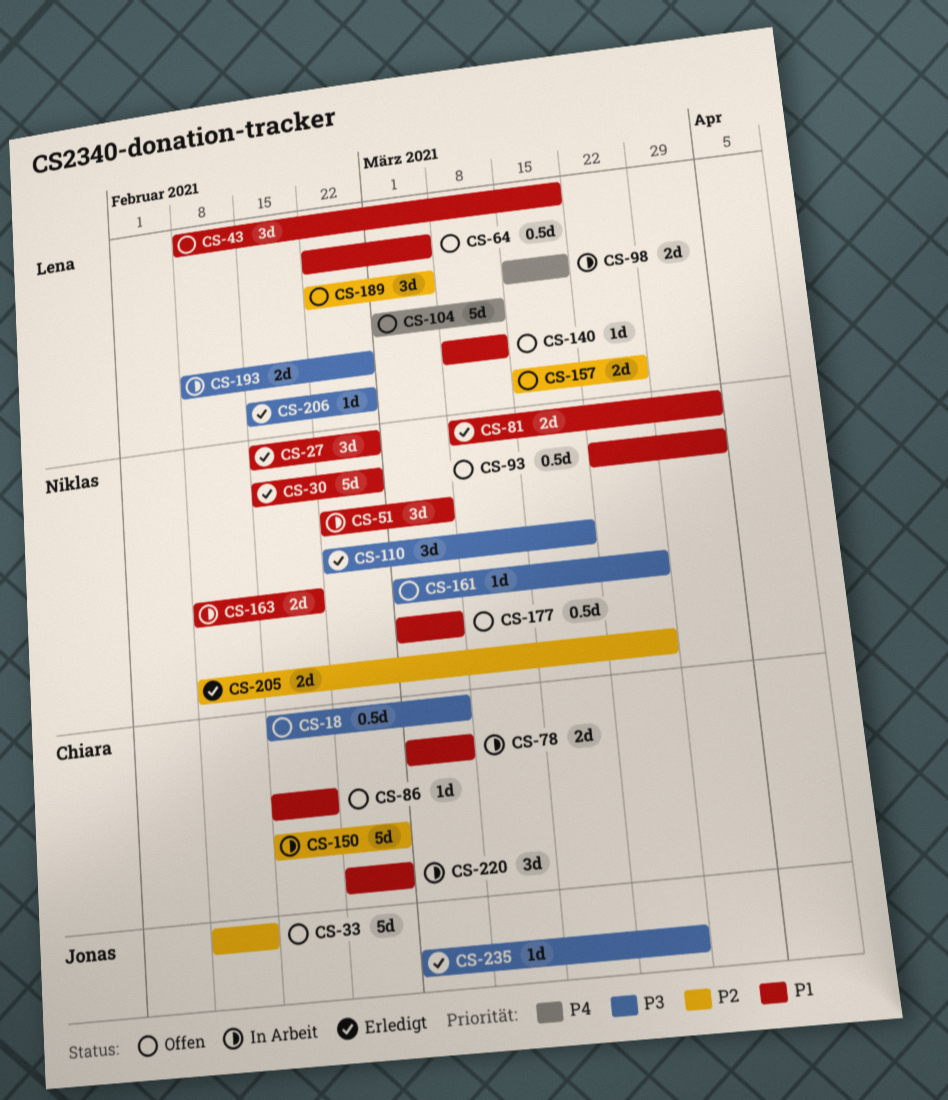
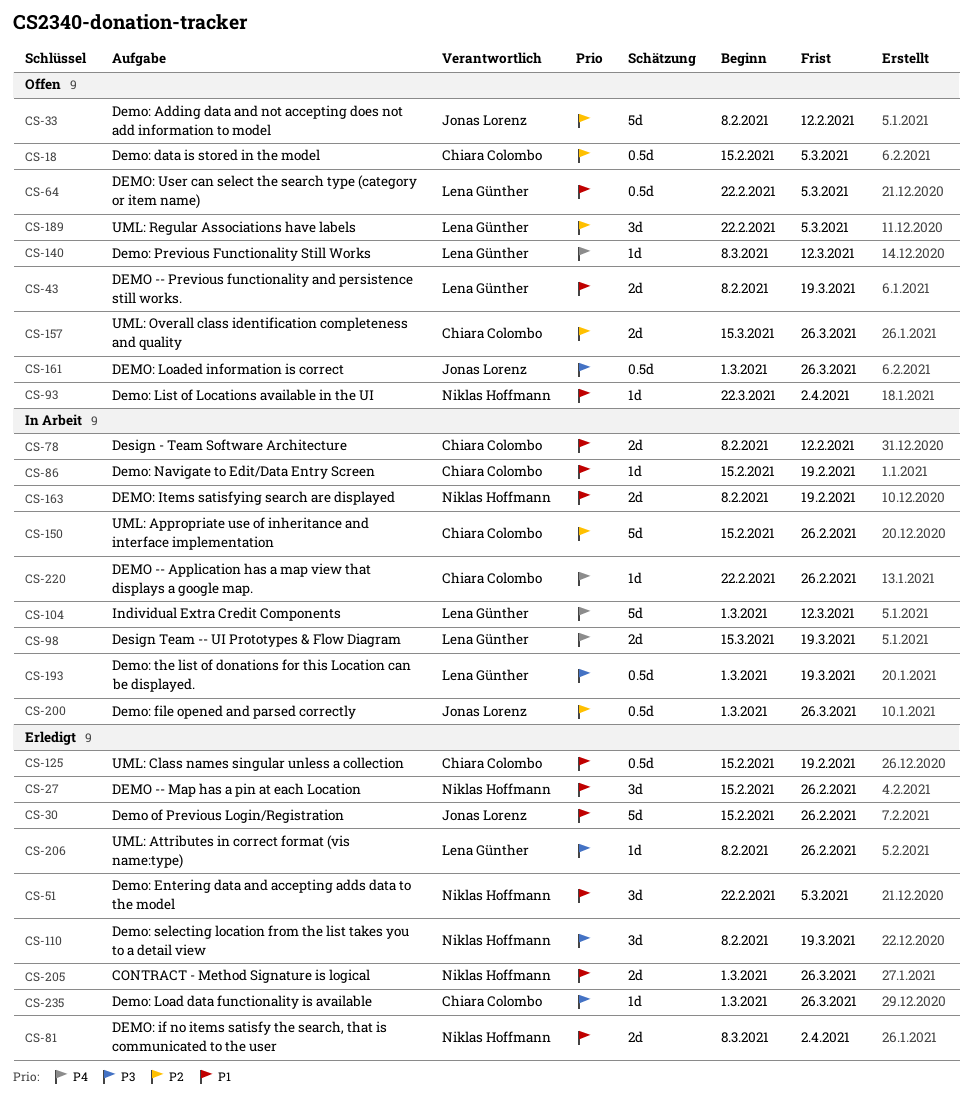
CS-18, priority: P3 -> P2
CS-30, owner: Niklas Hoffmann -> Jonas Lorenz
CS-43, estimate: 3d -> 2d
CS-51, status: In Arbeit -> Erledigt
CS-78, start: Mar 1 -> Feb 8
CS-78, due: Mar 5 -> Feb 12
CS-86, status: Offen -> In Arbeit
CS-93, estimate: 0.5d -> 1d
CS-104, status: Offen -> In Arbeit
CS-110, start: Feb 22 -> Feb 8
CS-125: none -> present
CS-140, priority: P1 -> P4
CS-157, owner: Lena Günther -> Chiara Colombo
CS-161, owner: Niklas Hoffmann -> Jonas Lorenz
CS-161, estimate: 1d -> 0.5d
CS-177: present -> none
CS-193, estimate: 2d -> 0.5d
CS-193, start: Feb 8 -> Mar 1
CS-193, due: Feb 26 -> Mar 19
CS-200: none -> present
CS-205, priority: P2 -> P1
CS-205, start: Feb 8 -> Mar 1
CS-206, start: Feb 15 -> Feb 8
CS-220, priority: P1 -> P4
CS-220, estimate: 3d -> 1d
CS-235, owner: Jonas Lorenz -> Chiara Colombo

